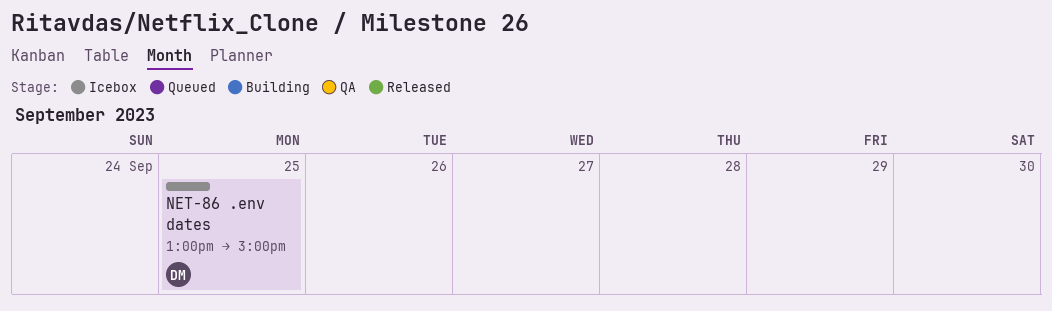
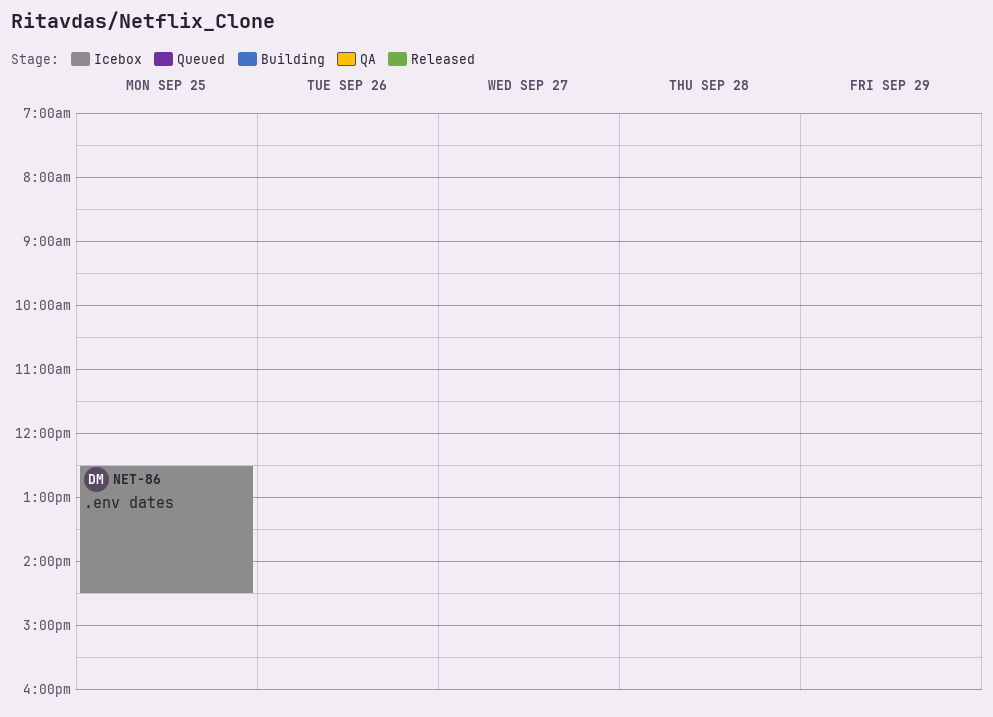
NET-86, begins: 13:00 -> 12:30
NET-86, ends: 15:00 -> 14:30

